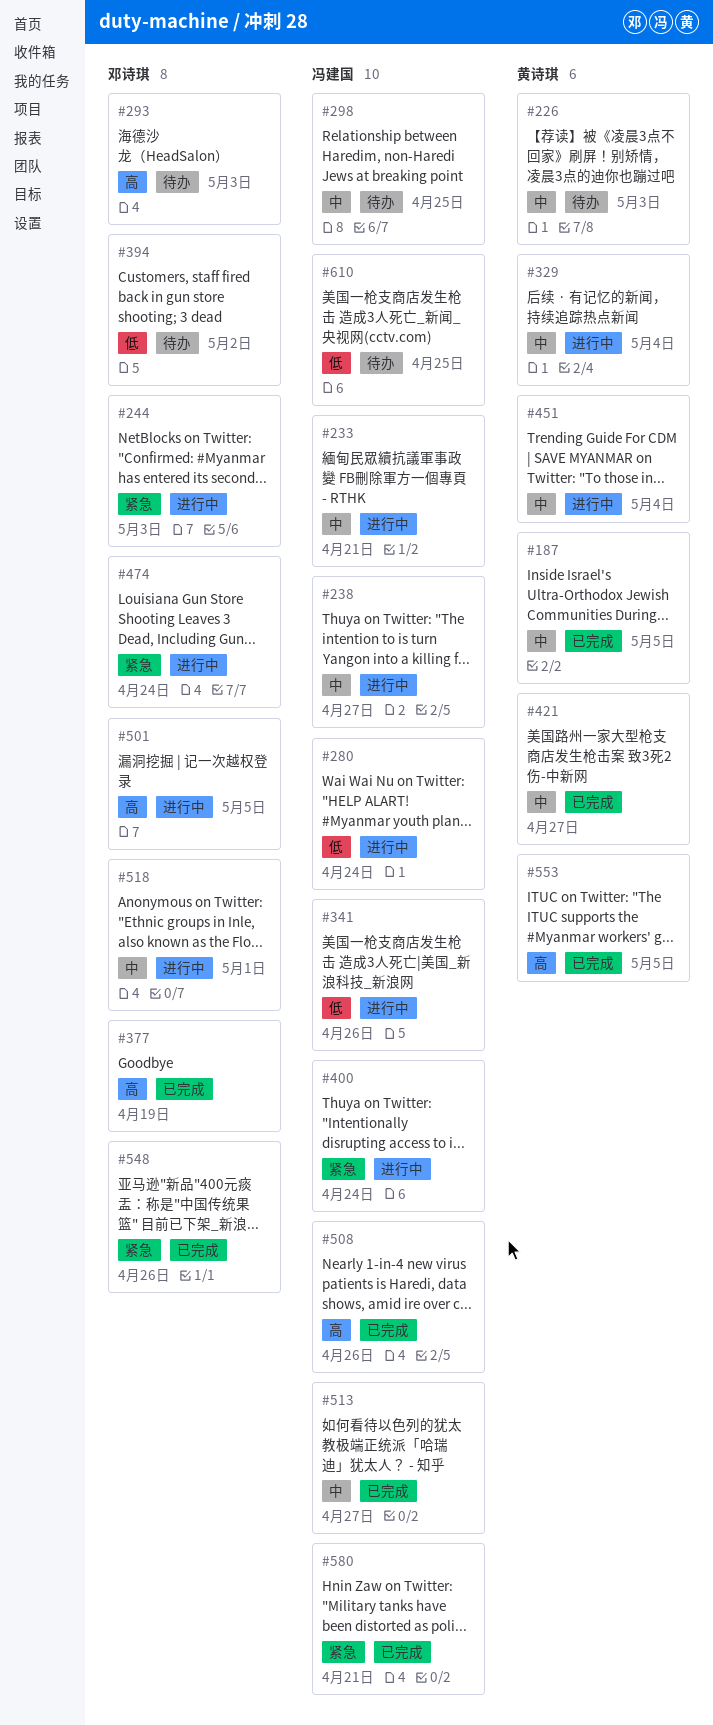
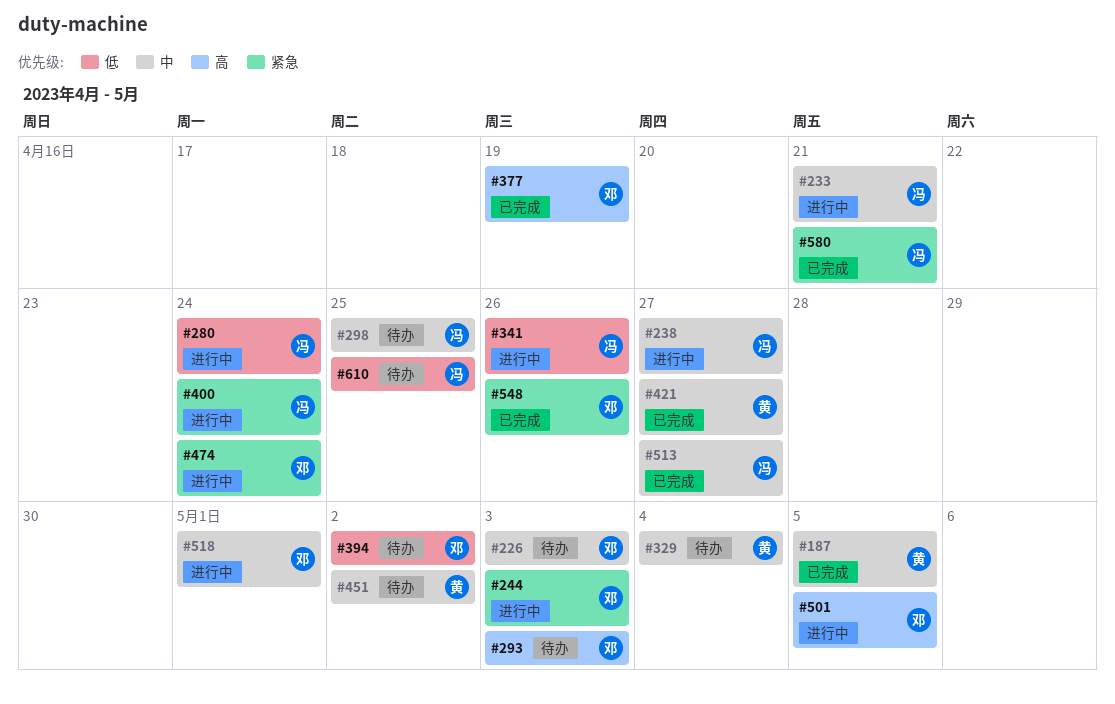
#226, owner: 黄诗琪 -> 邓诗琪
#329, status: 进行中 -> 待办
#451, status: 进行中 -> 待办
#451, due: May 4 -> May 2
#508: present -> none
#553: present -> none

